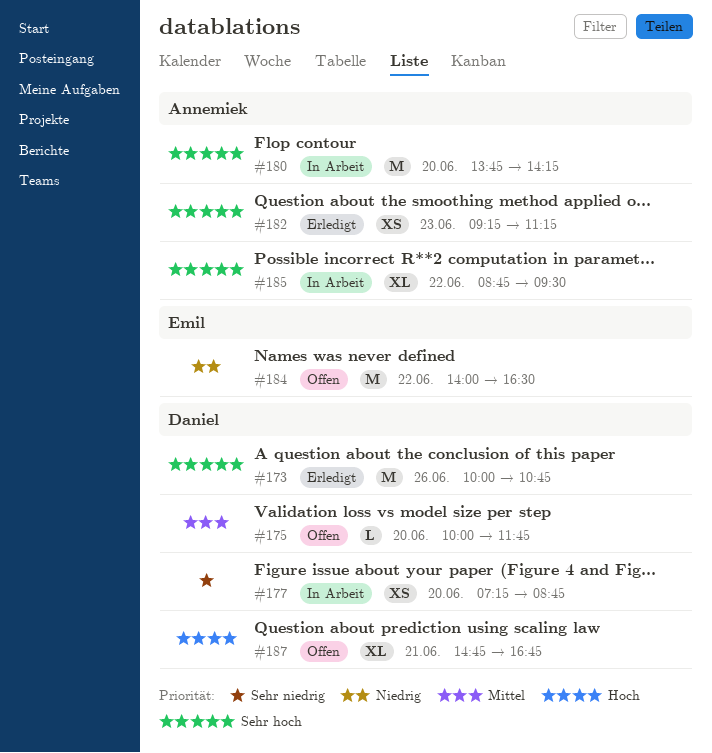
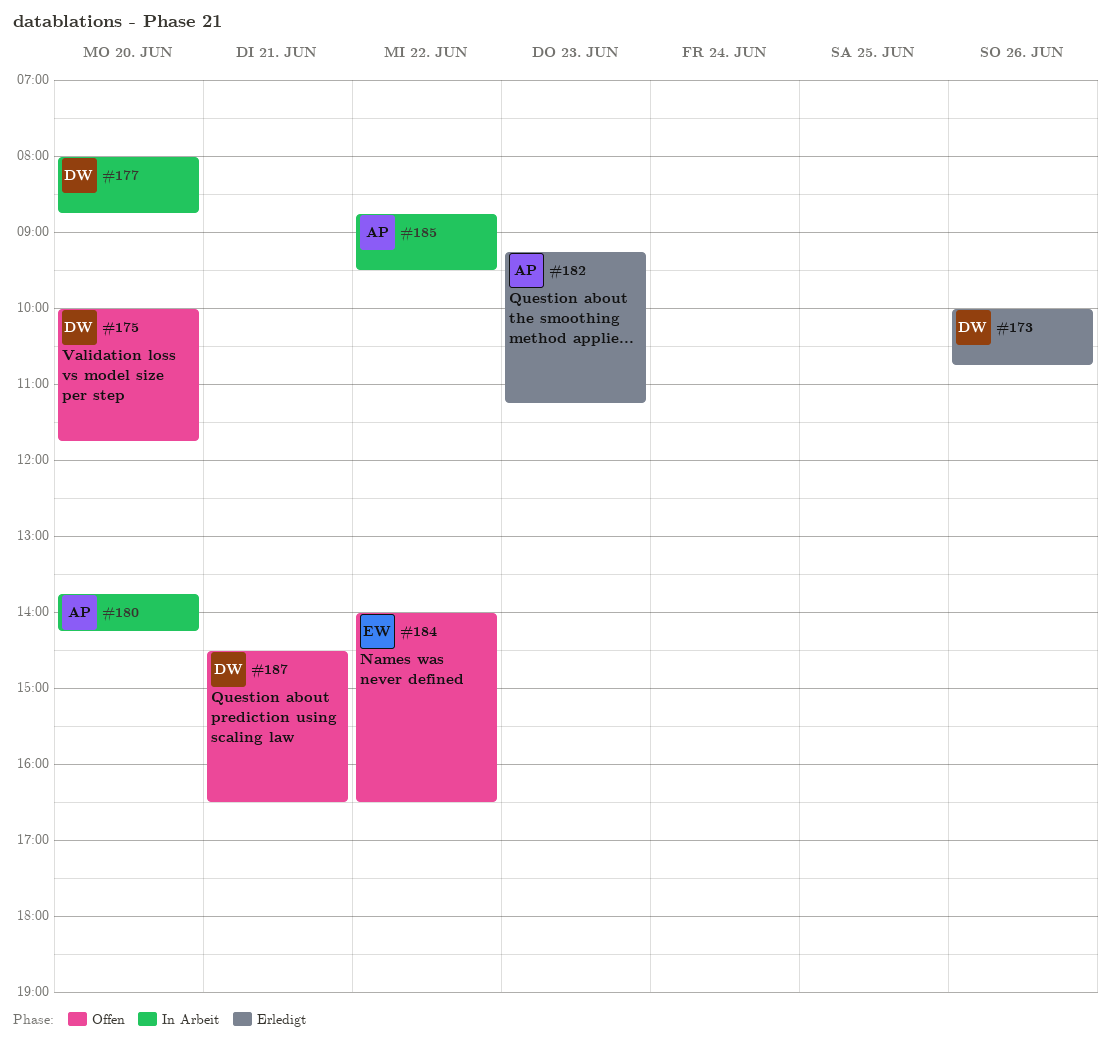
#177, begins: 07:15 -> 08:00
#187, begins: 14:45 -> 14:30
#187, ends: 16:45 -> 16:30

